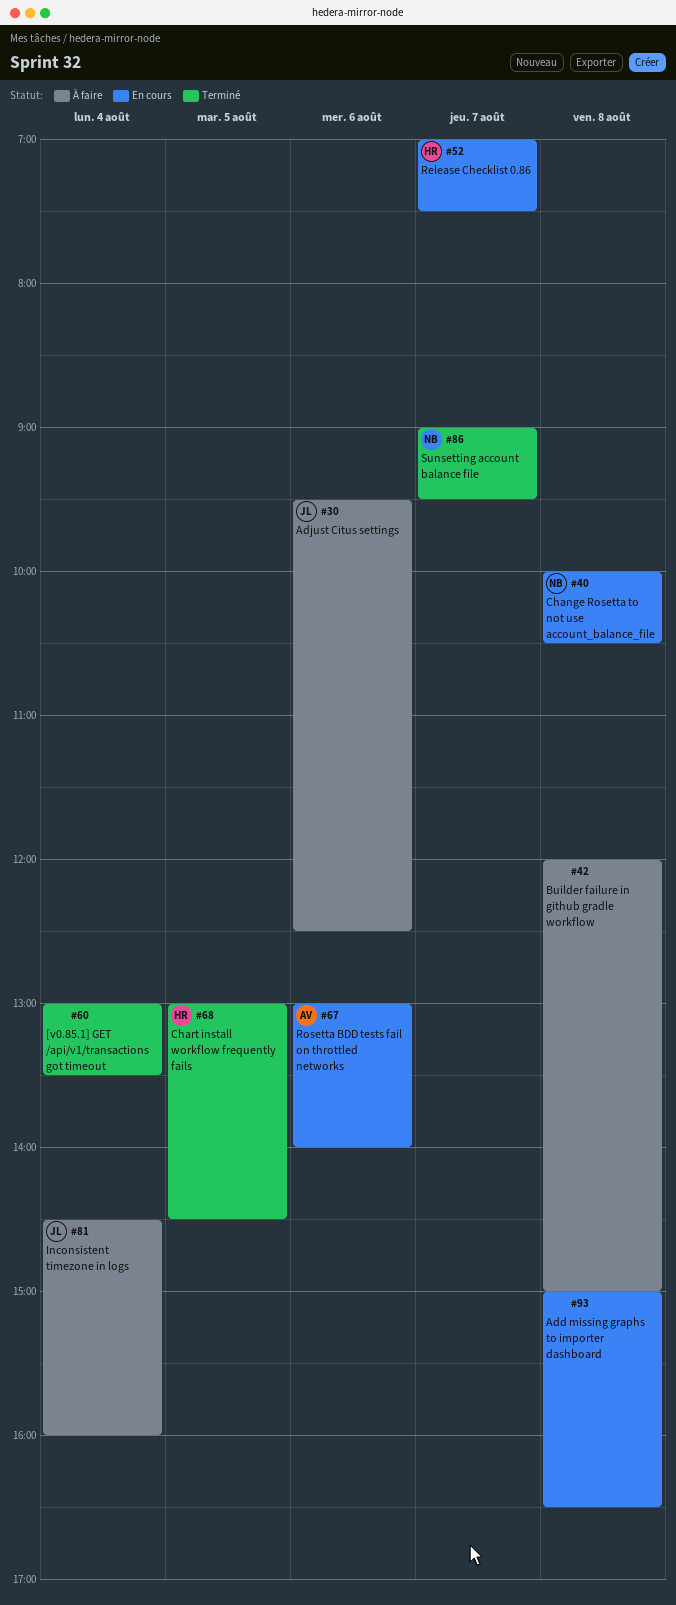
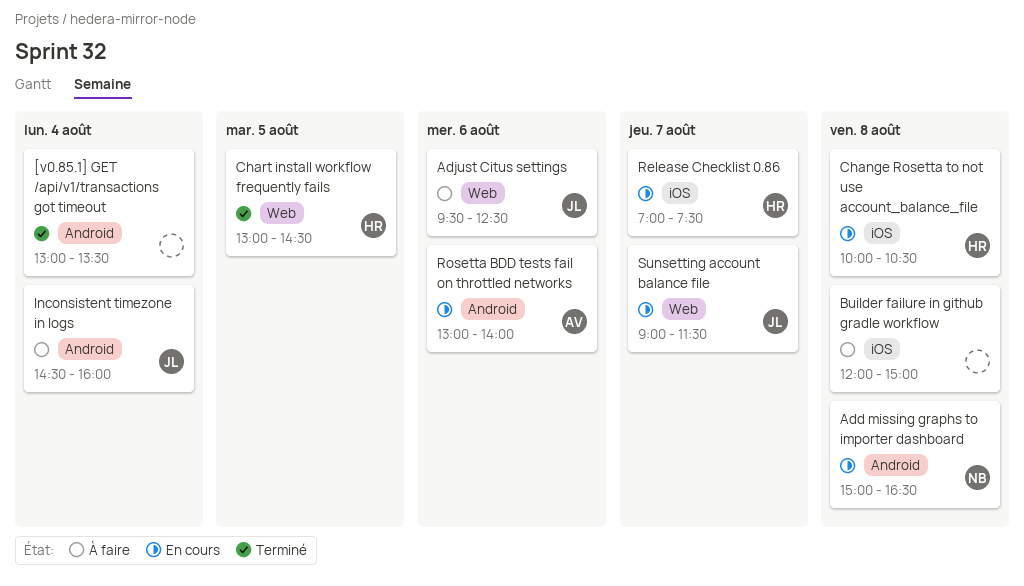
Add missing graphs to importer dashboard, owner: none -> NB
Change Rosetta to not use account_balance_file, owner: NB -> HR
Sunsetting account balance file, status: Terminé -> En cours
Sunsetting account balance file, owner: NB -> JL
Sunsetting account balance file, ends: 09:30 -> 11:30

